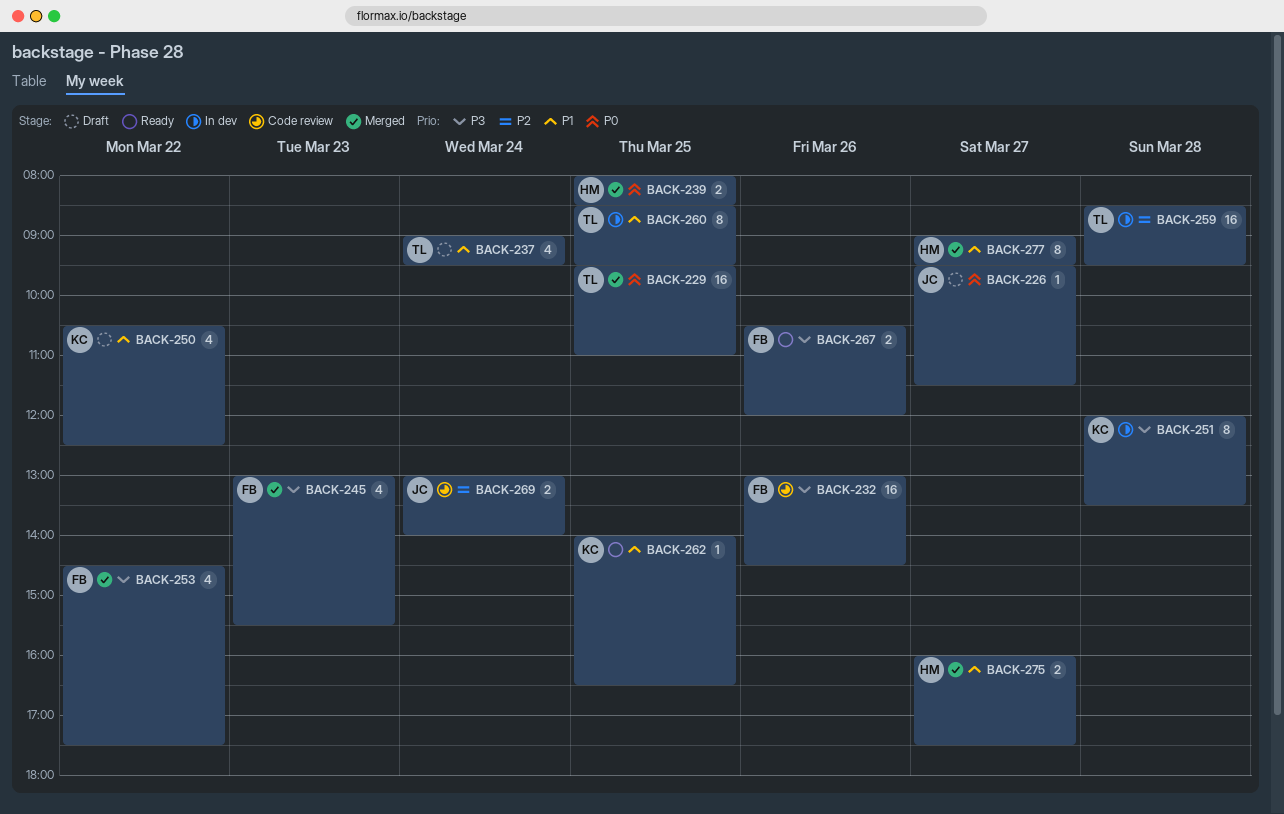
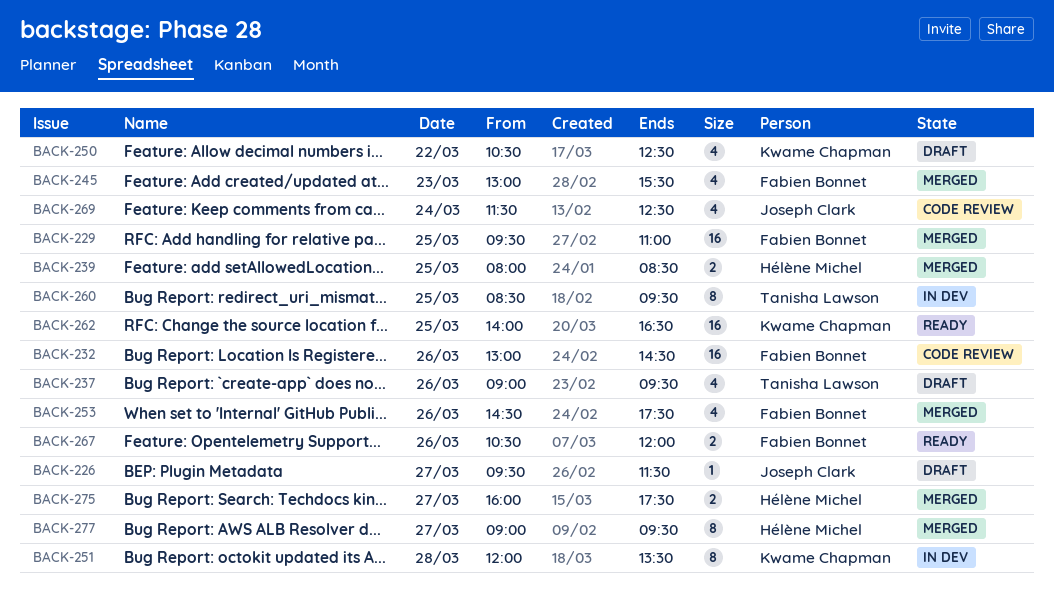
BACK-229, owner: Tanisha Lawson -> Fabien Bonnet
BACK-237, day: Mar 24 -> Mar 26
BACK-253, day: Mar 22 -> Mar 26
BACK-259: present -> none
BACK-262, estimate: 1 -> 16
BACK-269, estimate: 2 -> 4
BACK-269, begins: 13:00 -> 11:30
BACK-269, ends: 14:00 -> 12:30

